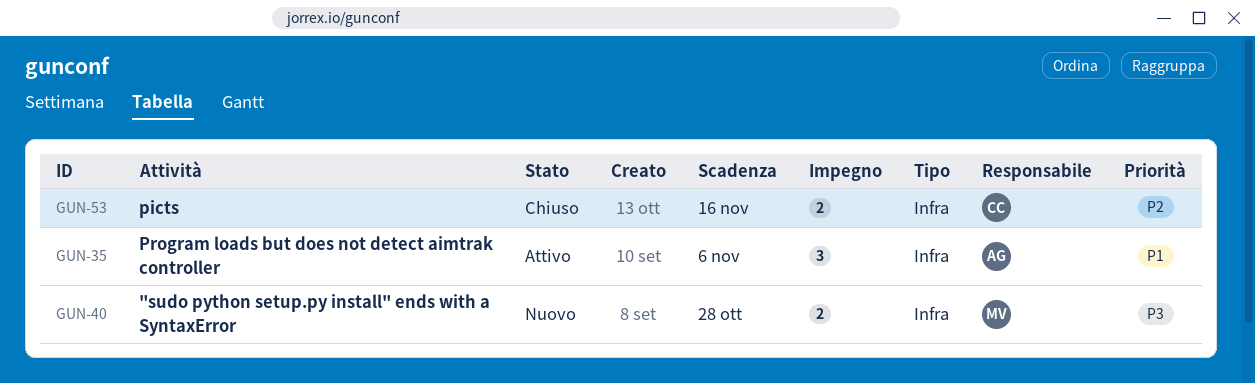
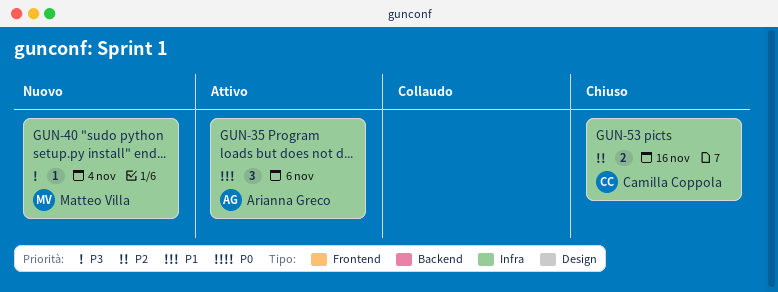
GUN-40, estimate: 2 -> 1
GUN-40, due: Oct 28 -> Nov 4

